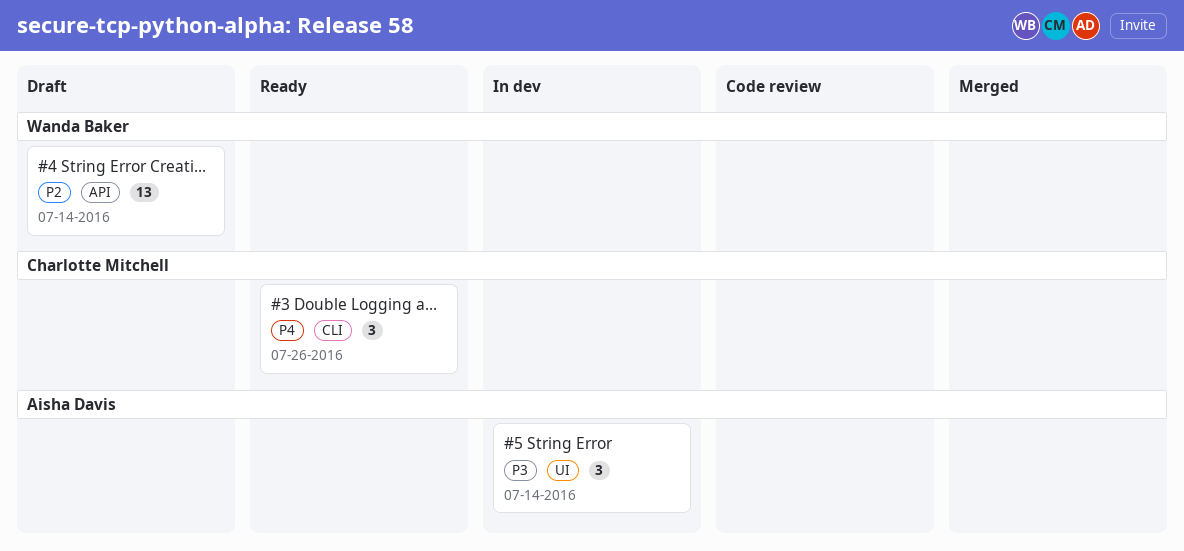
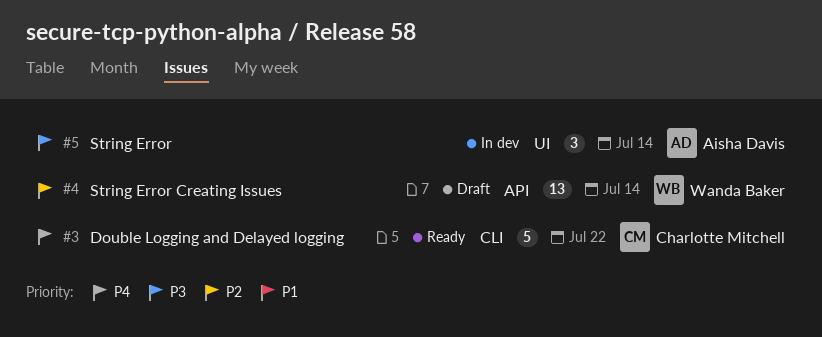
#3, estimate: 3 -> 5
#3, due: Jul 26 -> Jul 22

